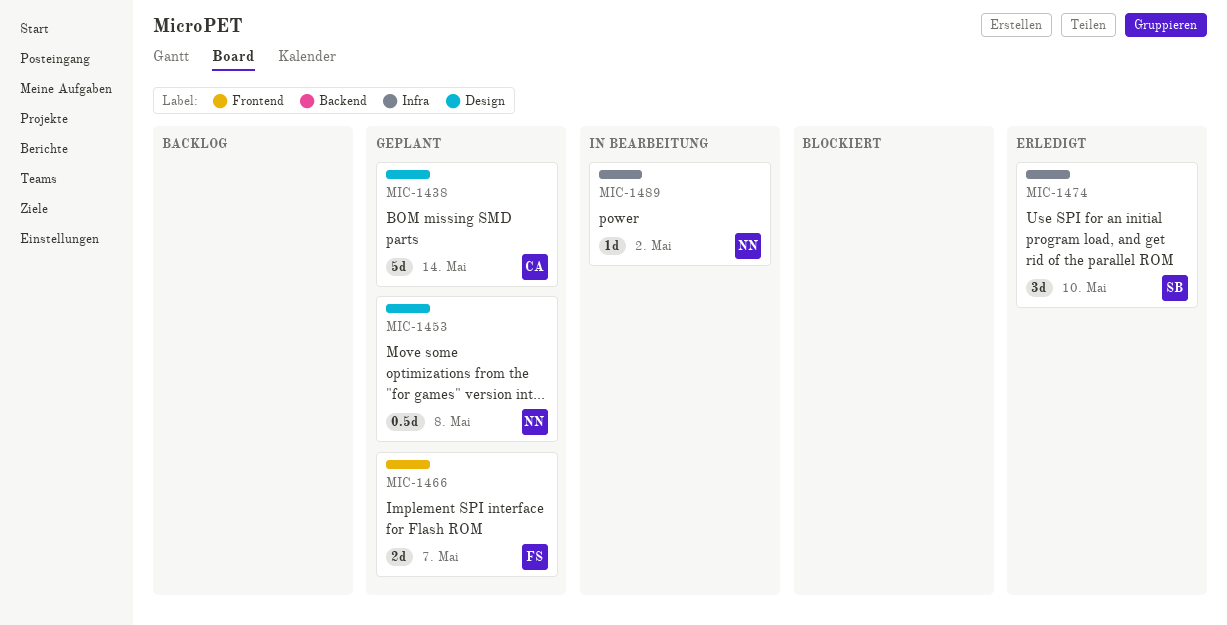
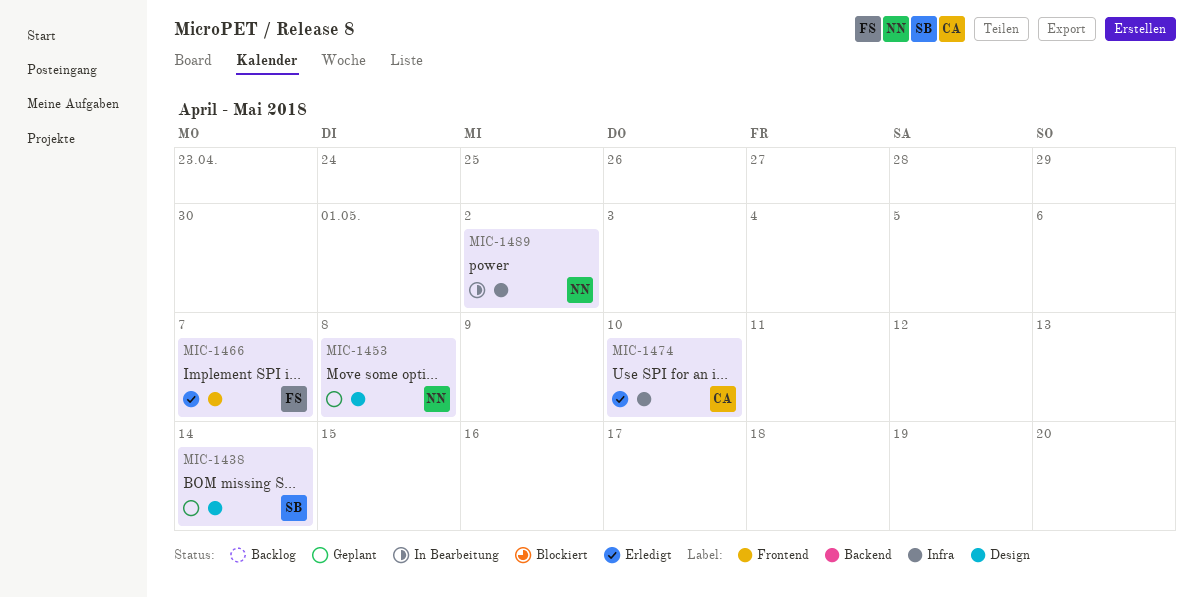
MIC-1438, owner: CA -> SB
MIC-1466, status: Geplant -> Erledigt
MIC-1474, owner: SB -> CA

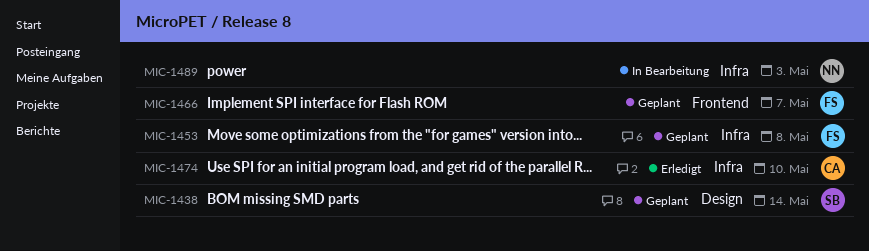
MIC-1453, owner: NN -> FS
MIC-1453, label: Design -> Infra
MIC-1466, status: Erledigt -> Geplant
MIC-1489, due: May 2 -> May 3

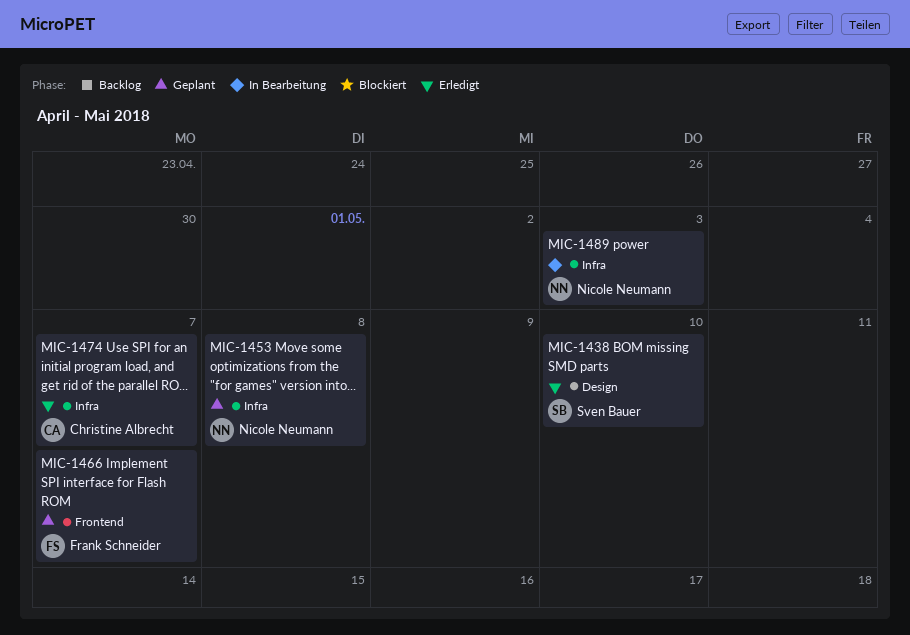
MIC-1438, status: Geplant -> Erledigt
MIC-1438, due: May 14 -> May 10
MIC-1453, owner: Frank Schneider -> Nicole Neumann
MIC-1474, due: May 10 -> May 7

